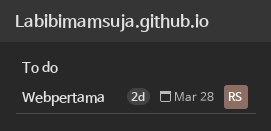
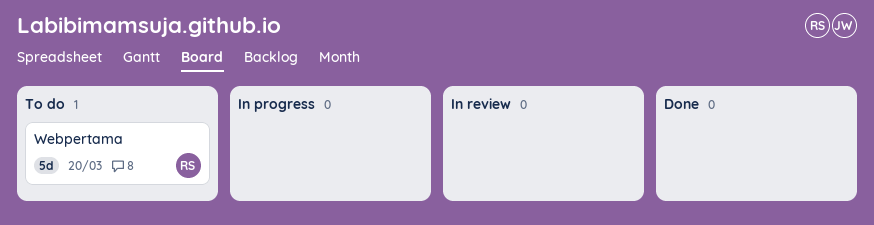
Webpertama, estimate: 2d -> 5d
Webpertama, due: Mar 28 -> Mar 20

